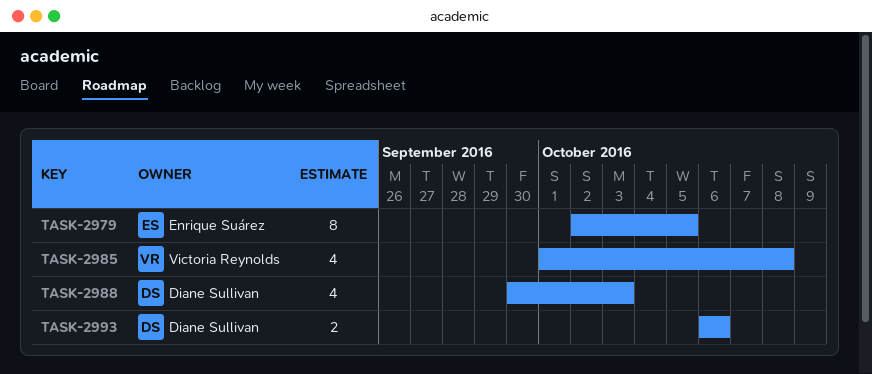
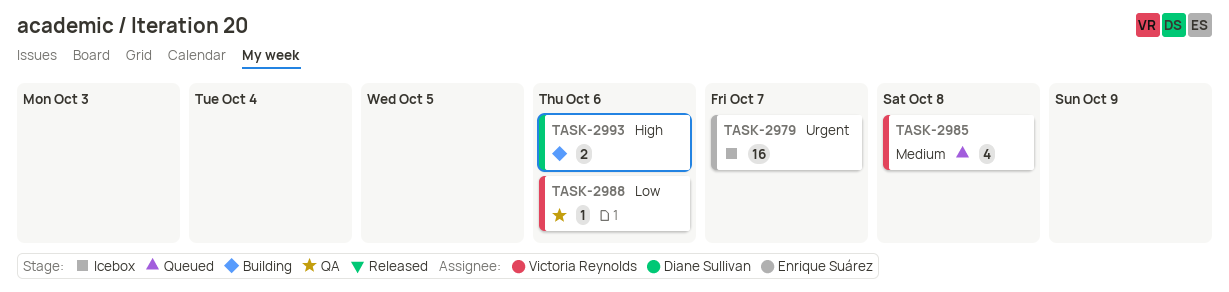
TASK-2979, estimate: 8 -> 16
TASK-2979, due: Oct 5 -> Oct 7
TASK-2988, owner: Diane Sullivan -> Victoria Reynolds
TASK-2988, estimate: 4 -> 1
TASK-2988, due: Oct 3 -> Oct 6

